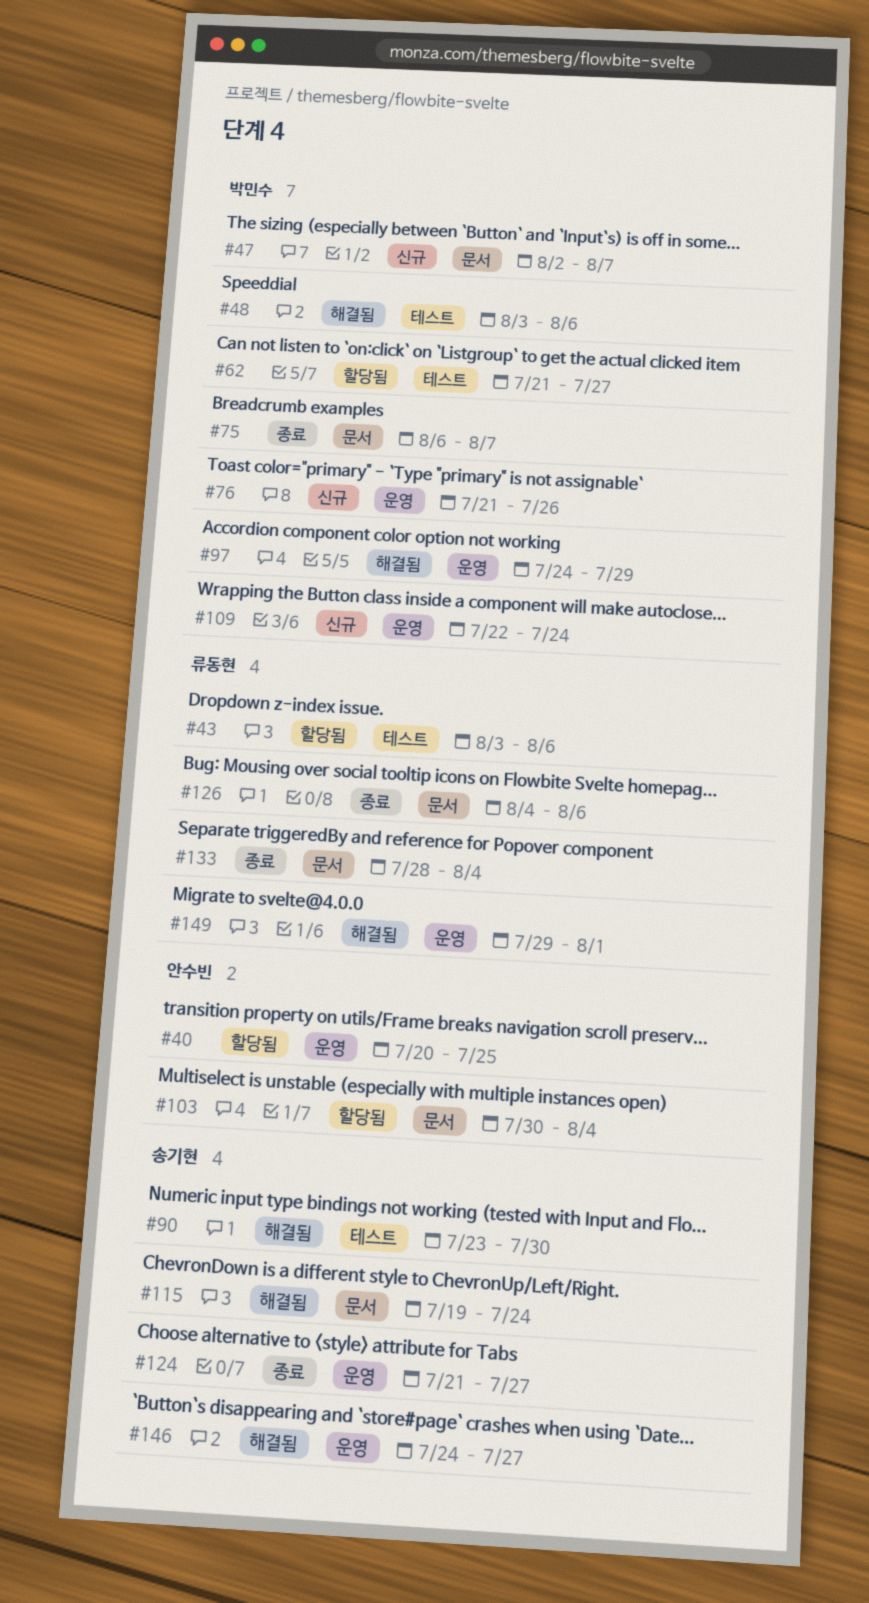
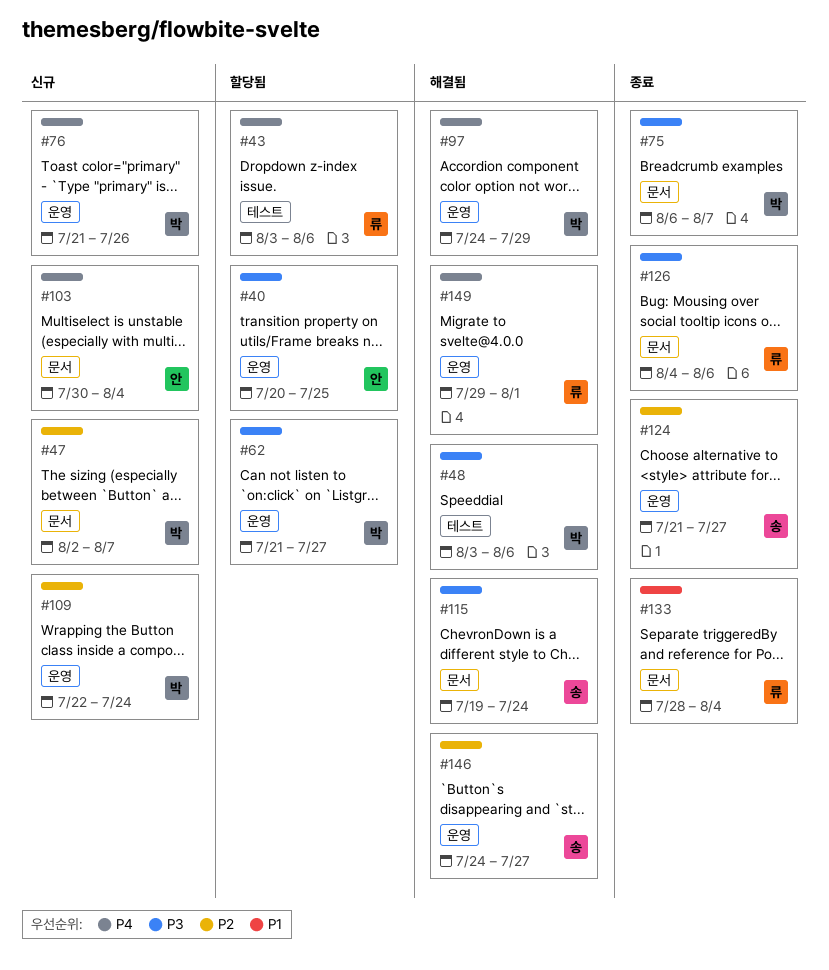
#62, label: 테스트 -> 운영
#90: present -> none
#103, status: 할당됨 -> 신규

